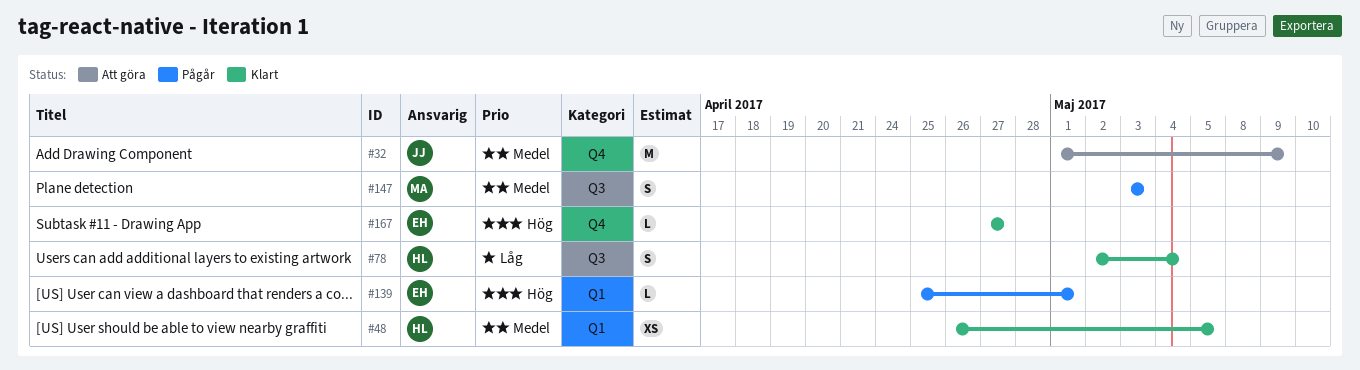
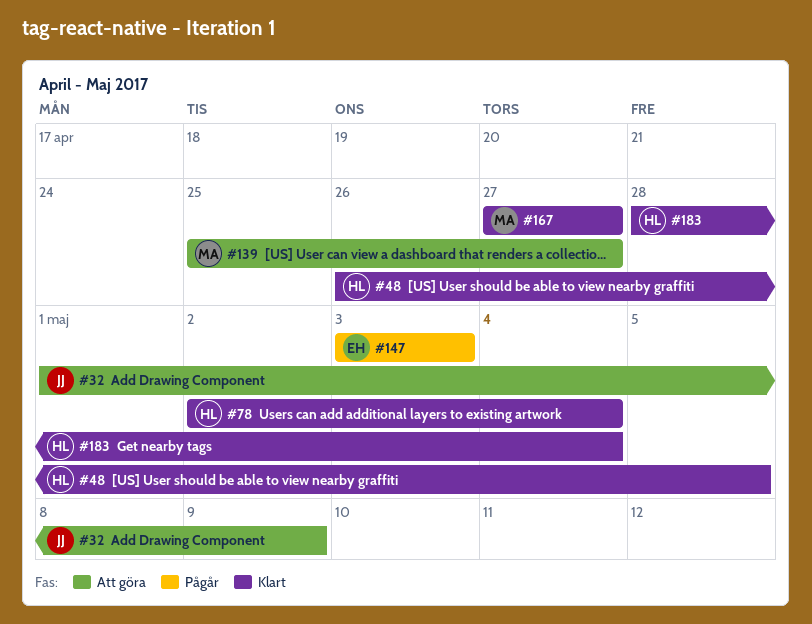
#139, status: Pågår -> Att göra
#139, owner: EH -> MA
#139, due: May 1 -> Apr 27
#147, owner: MA -> EH
#167, owner: EH -> MA
#183: none -> present

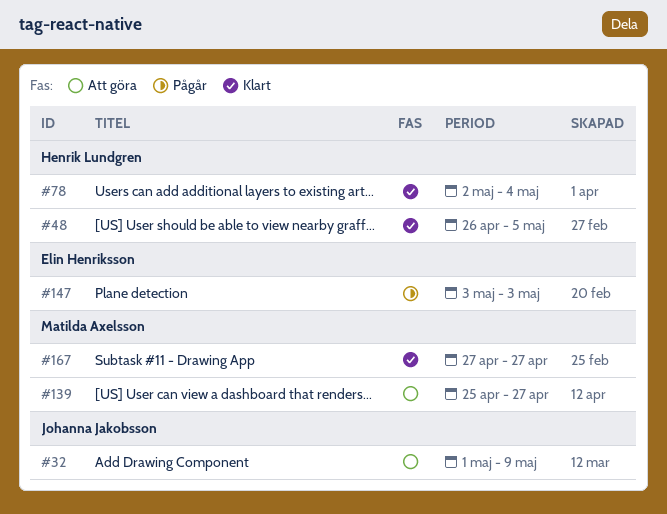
#183: present -> none

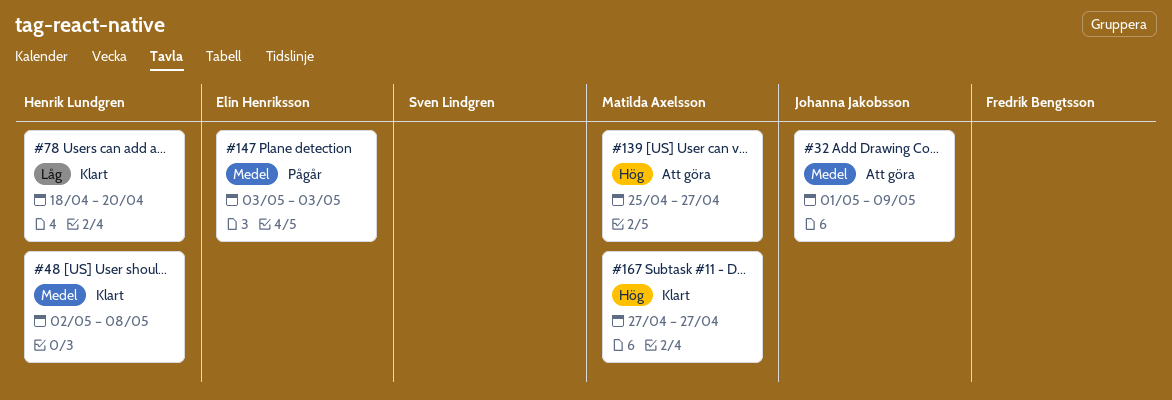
#48, start: Apr 26 -> May 2
#48, due: May 5 -> May 8
#78, start: May 2 -> Apr 18
#78, due: May 4 -> Apr 20

